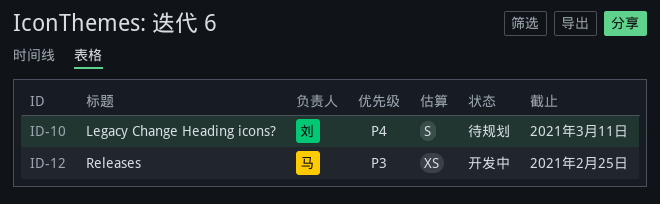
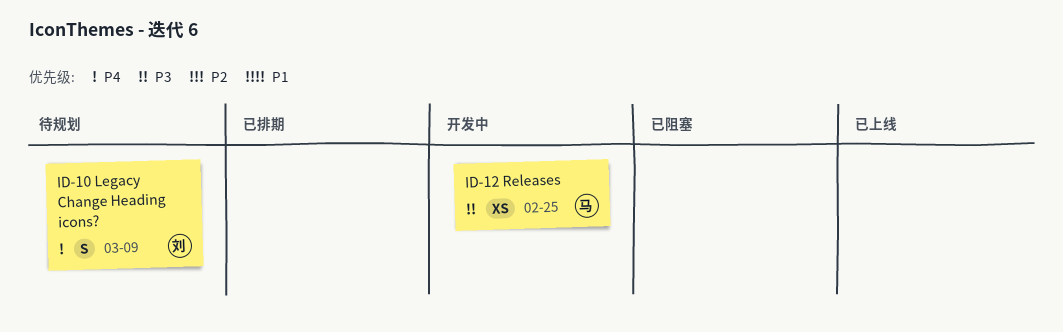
ID-10, due: Mar 11 -> Mar 9

